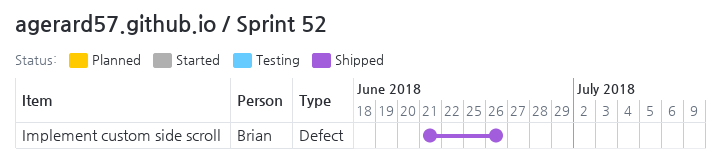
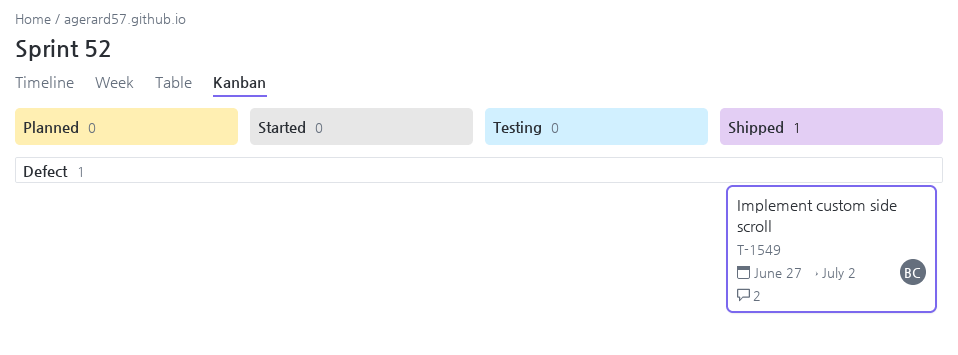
Implement custom side scroll, start: Jun 21 -> Jun 27
Implement custom side scroll, due: Jun 26 -> Jul 2

